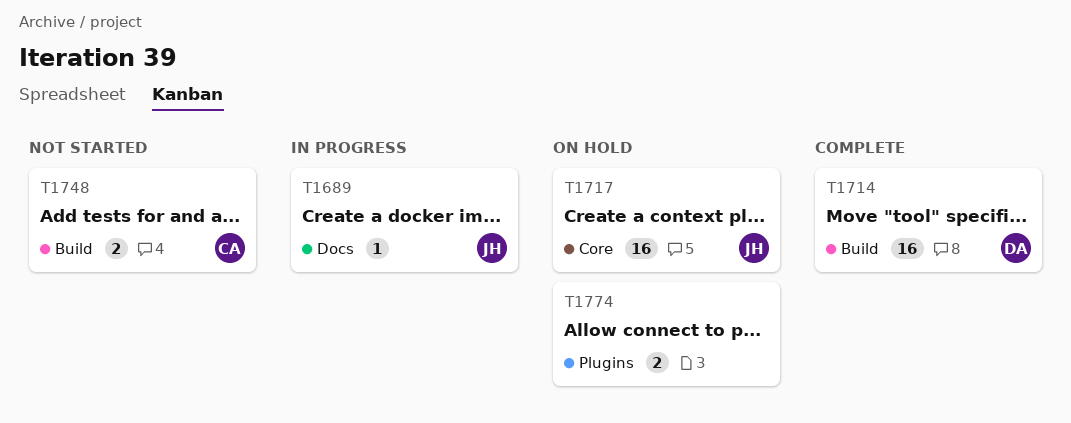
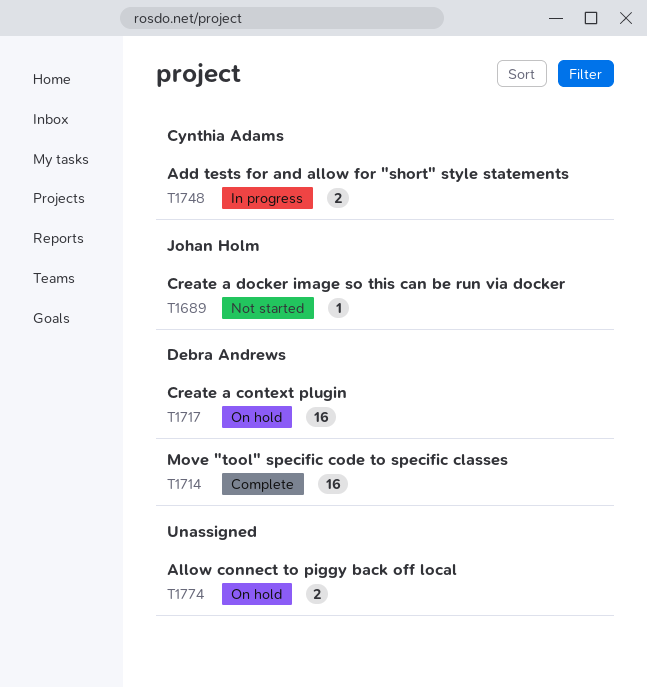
T1689, status: In progress -> Not started
T1717, owner: Johan Holm -> Debra Andrews
T1748, status: Not started -> In progress

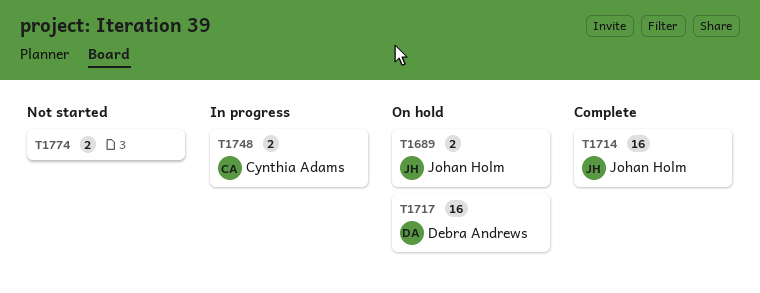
T1689, status: Not started -> On hold
T1689, estimate: 1 -> 2
T1714, owner: Debra Andrews -> Johan Holm
T1774, status: On hold -> Not started

